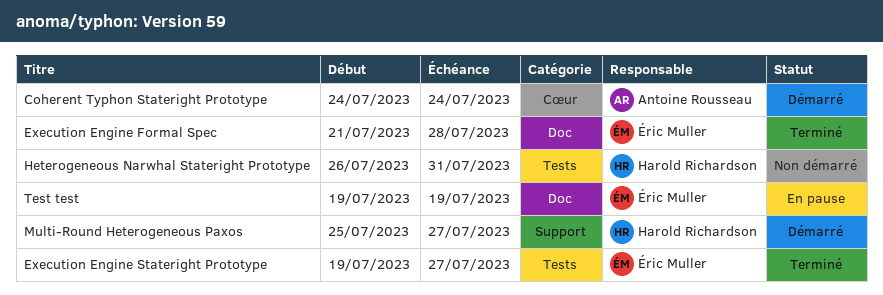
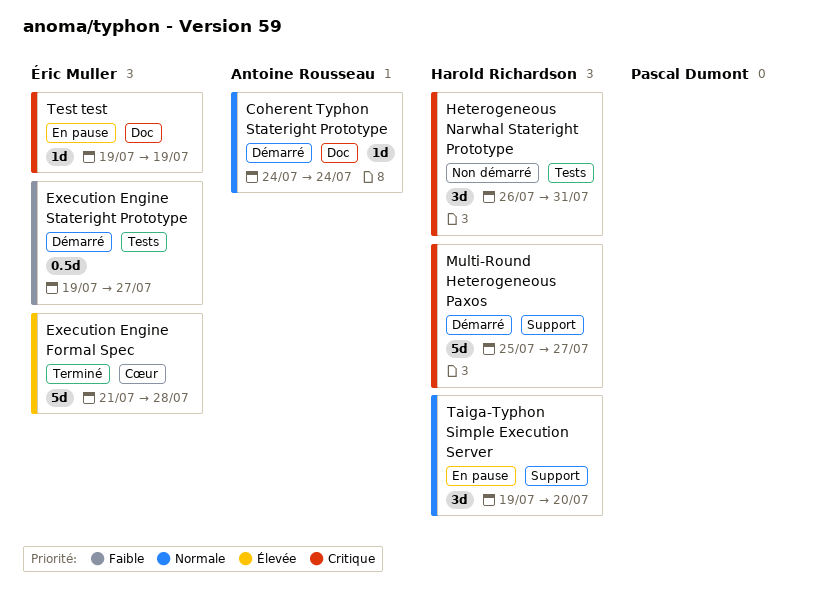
Coherent Typhon Stateright Prototype, label: Cœur -> Doc
Execution Engine Formal Spec, label: Doc -> Cœur
Execution Engine Stateright Prototype, status: Terminé -> Démarré
Taiga-Typhon Simple Execution Server: none -> present

